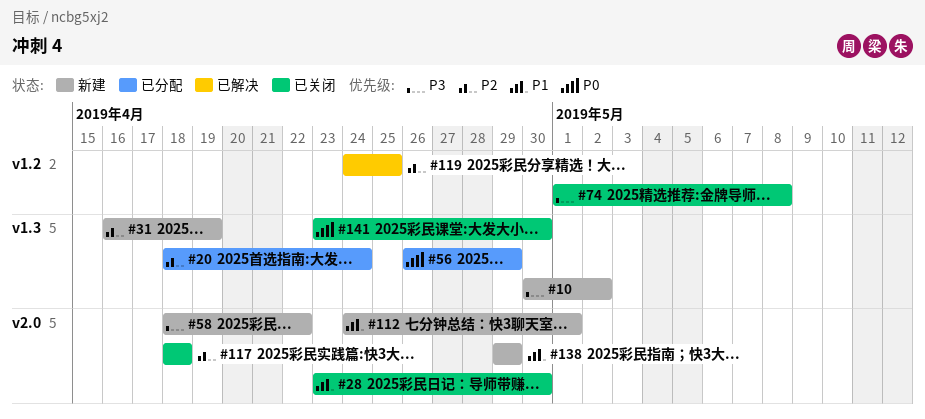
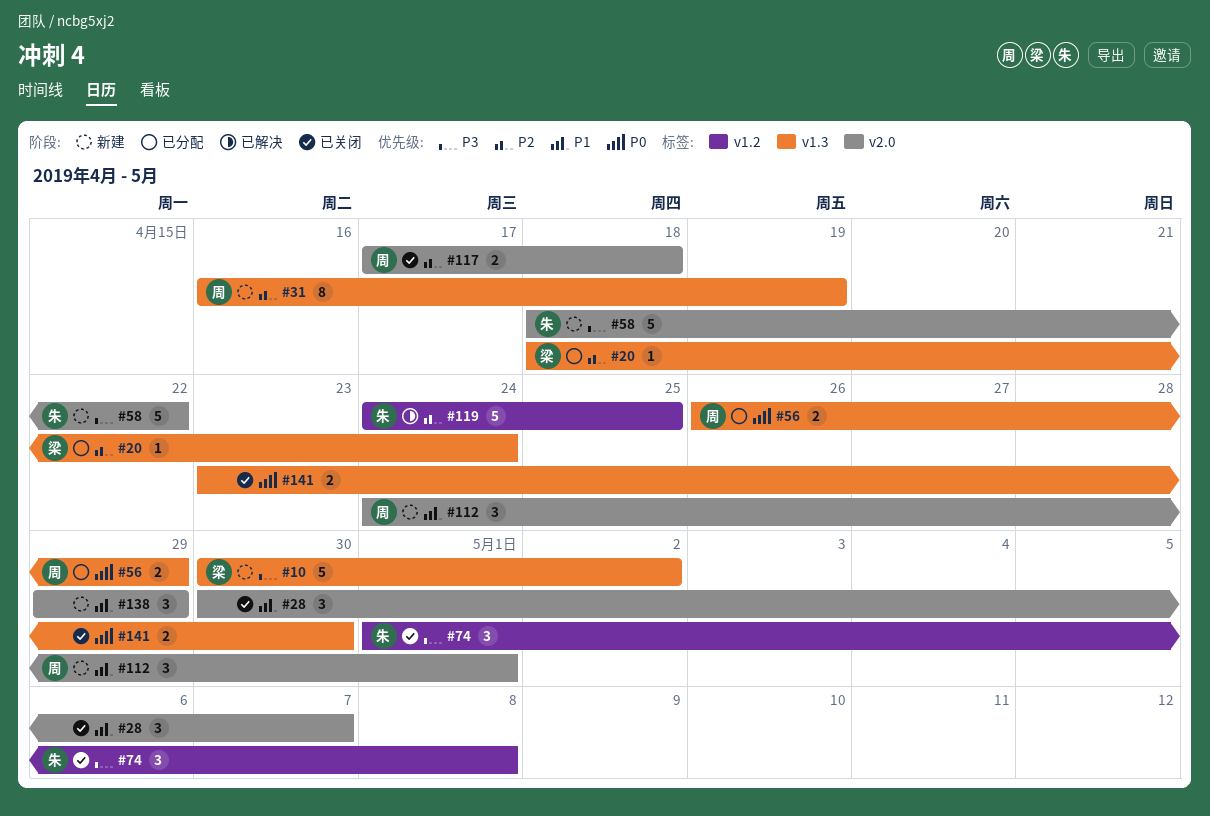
#28, start: Apr 23 -> Apr 30
#28, due: Apr 30 -> May 7
#117, start: Apr 18 -> Apr 17

